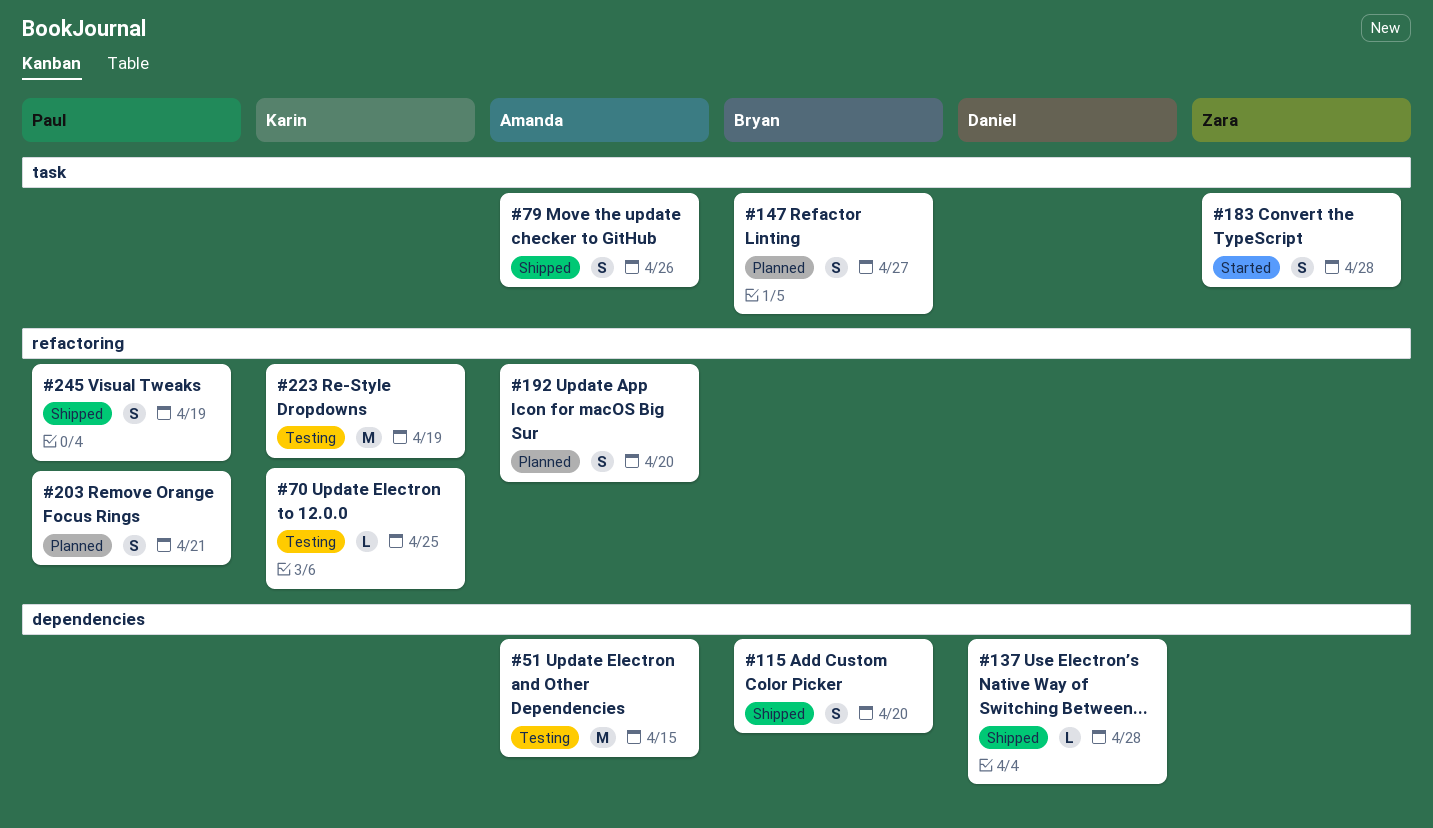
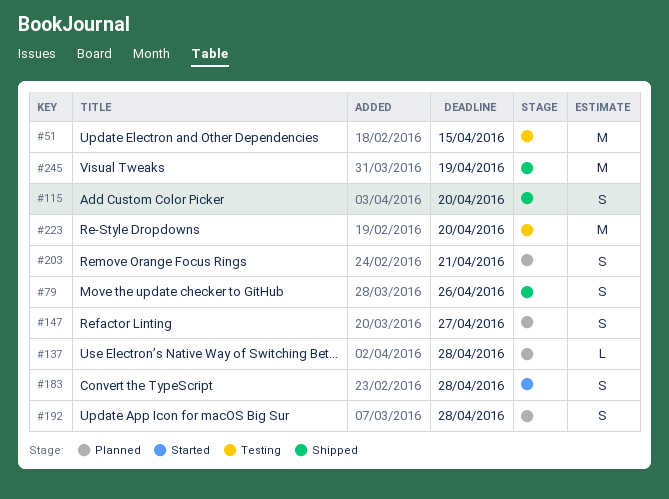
#70: present -> none
#137, status: Shipped -> Planned
#192, due: Apr 20 -> Apr 28
#223, due: Apr 19 -> Apr 20
#245, estimate: S -> M

